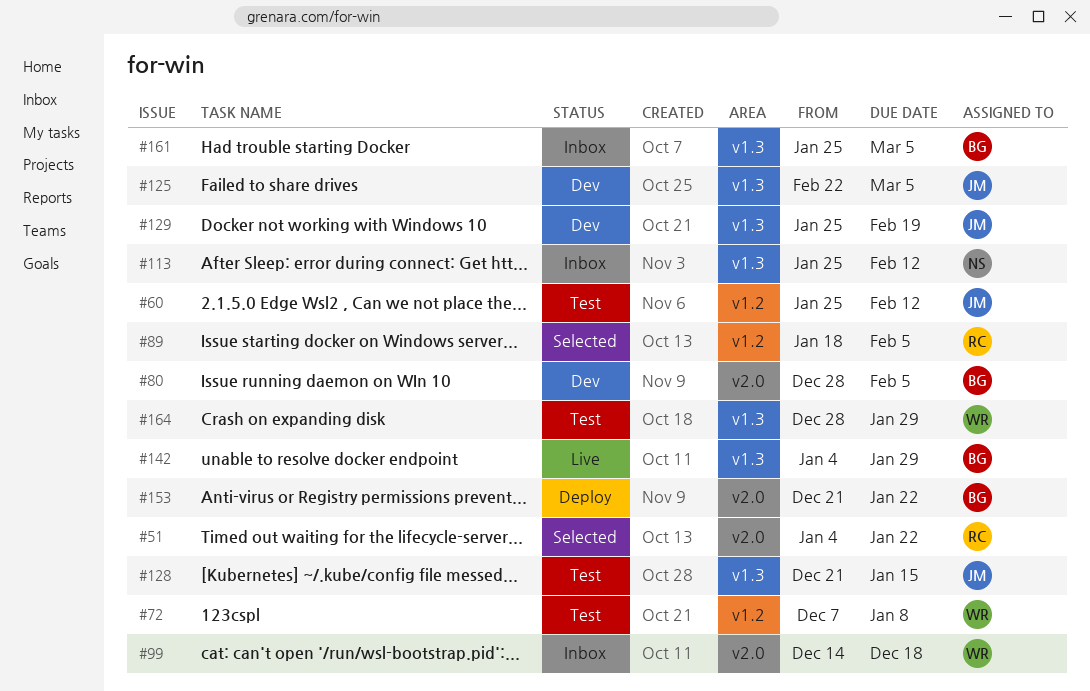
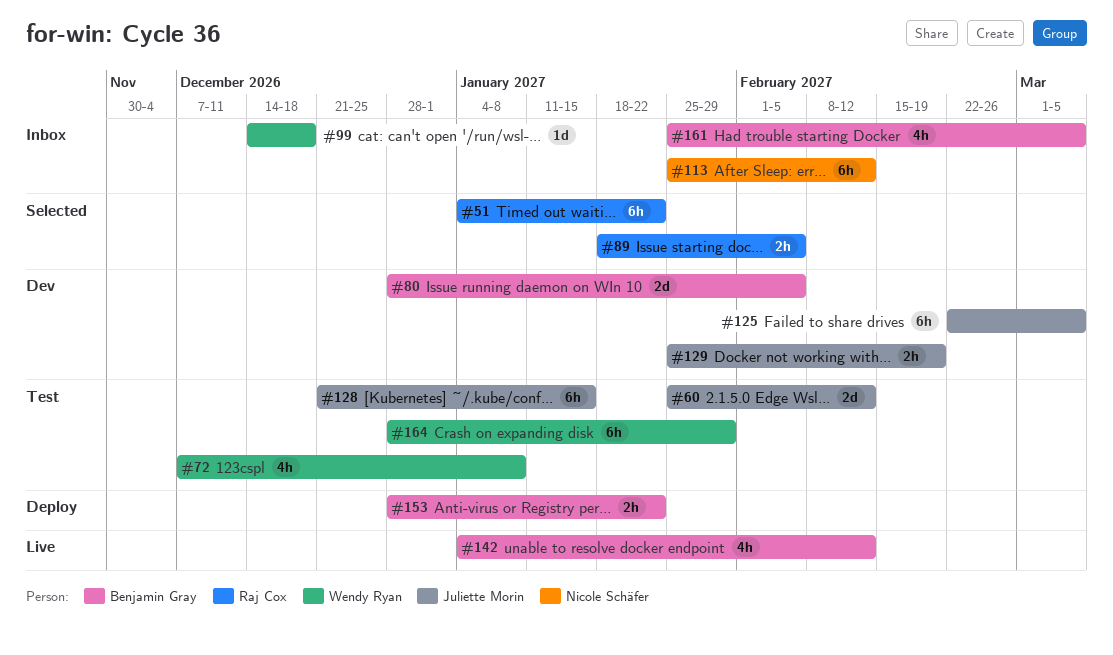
#142, due: Jan 29 -> Feb 12
#153, start: Dec 21 -> Dec 28

